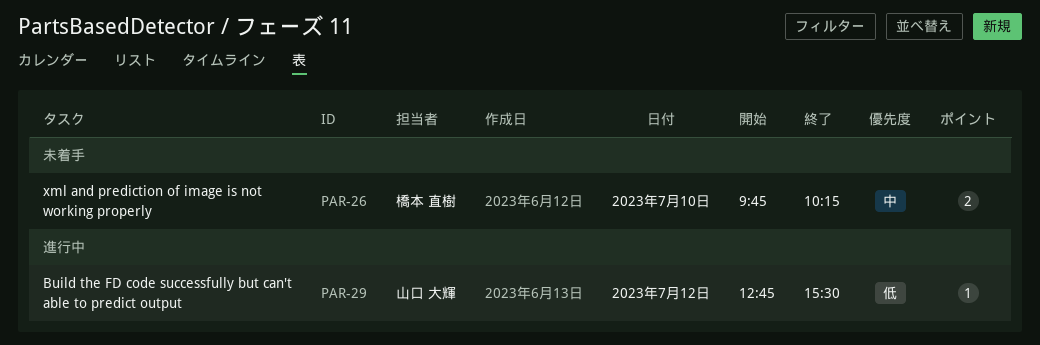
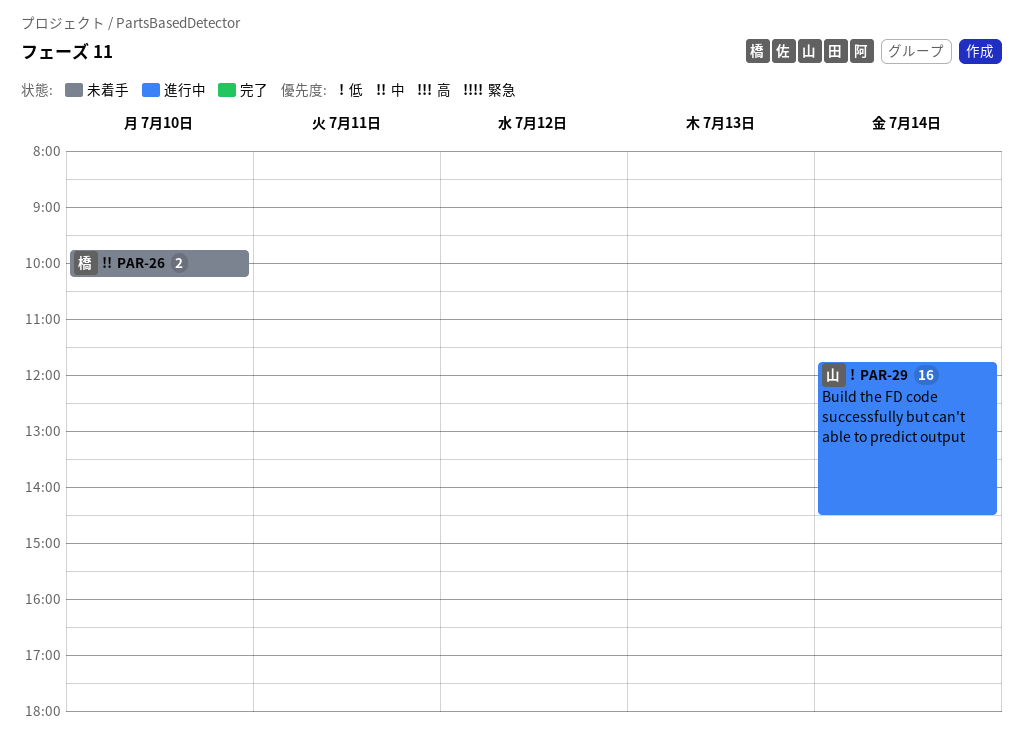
PAR-29, estimate: 1 -> 16
PAR-29, day: Jul 12 -> Jul 14
PAR-29, begins: 12:45 -> 11:45
PAR-29, ends: 15:30 -> 14:30

